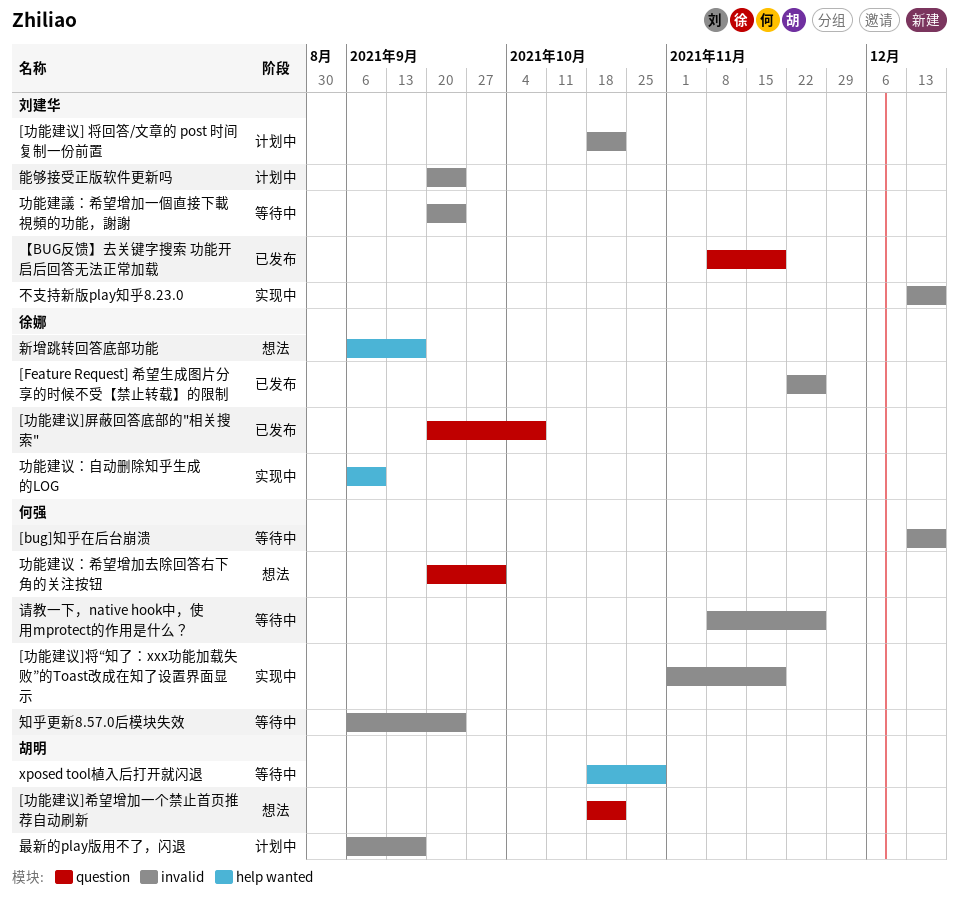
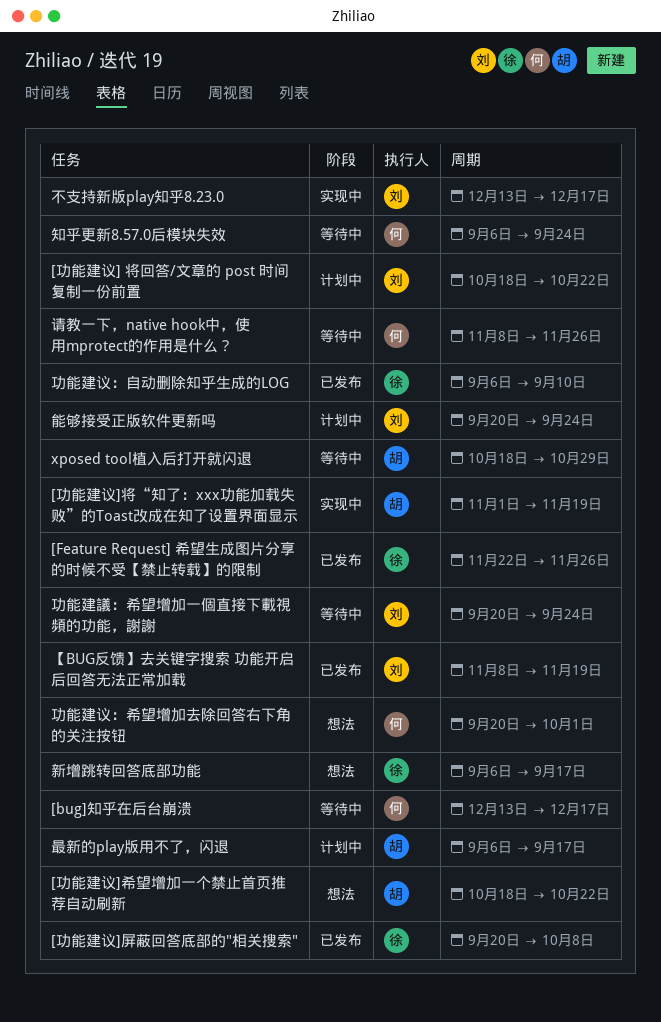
[功能建议]将“知了：xxx功能加载失败”的Toast改成在知了设置界面显示, owner: 何强 -> 胡明
功能建议：自动删除知乎生成的LOG, status: 实现中 -> 已发布

